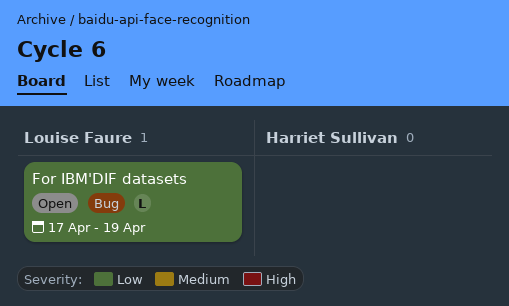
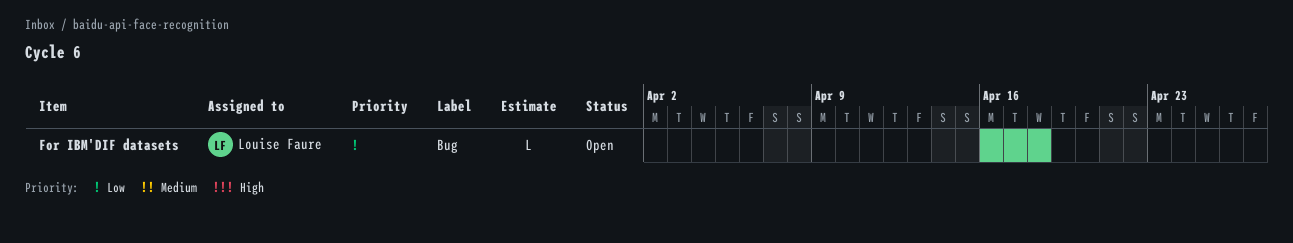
For IBM'DIF datasets, start: Apr 17 -> Apr 16
For IBM'DIF datasets, due: Apr 19 -> Apr 18

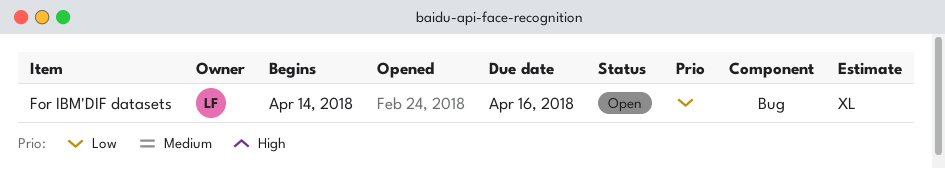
For IBM'DIF datasets, estimate: L -> XL
For IBM'DIF datasets, start: Apr 16 -> Apr 14
For IBM'DIF datasets, due: Apr 18 -> Apr 16

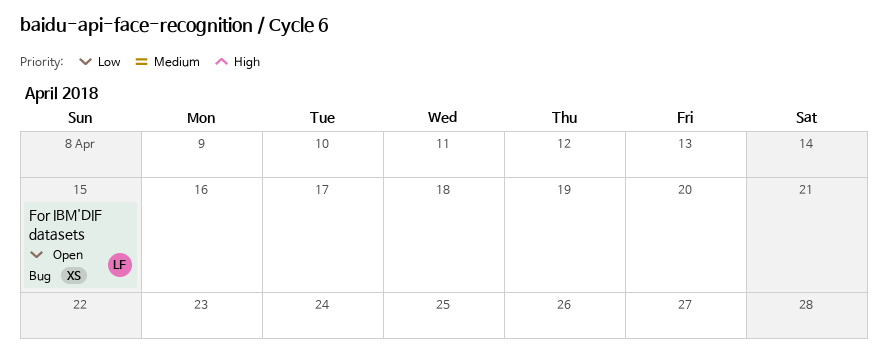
For IBM'DIF datasets, estimate: XL -> XS
For IBM'DIF datasets, due: Apr 16 -> Apr 15

